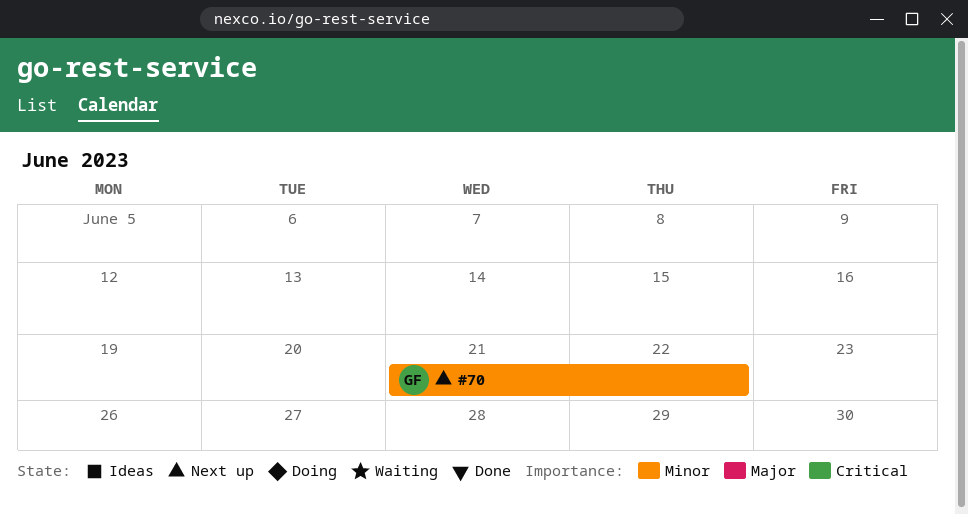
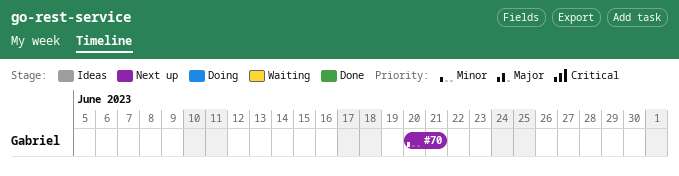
#70, start: Jun 21 -> Jun 20
#70, due: Jun 22 -> Jun 21

